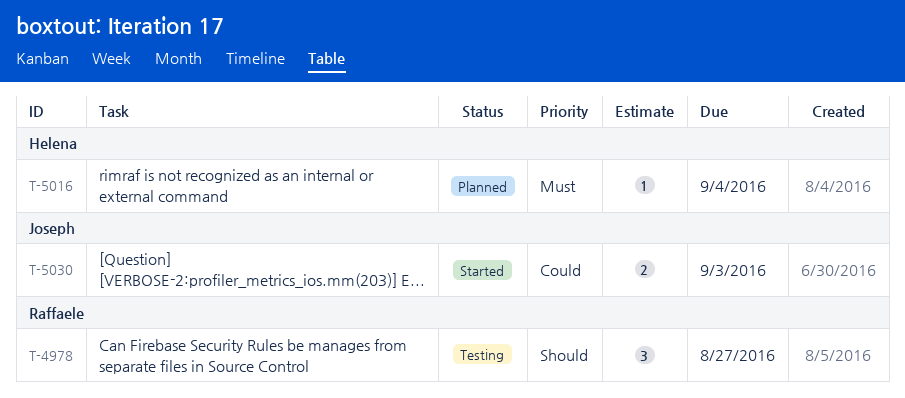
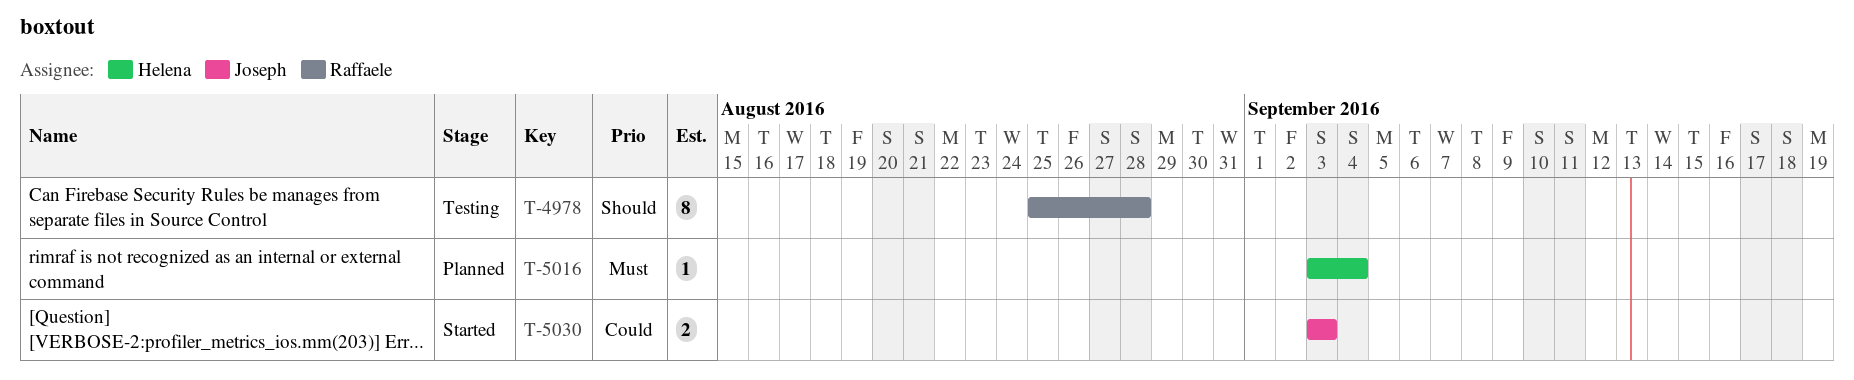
T-4978, estimate: 3 -> 8
T-4978, due: Aug 27 -> Aug 28

